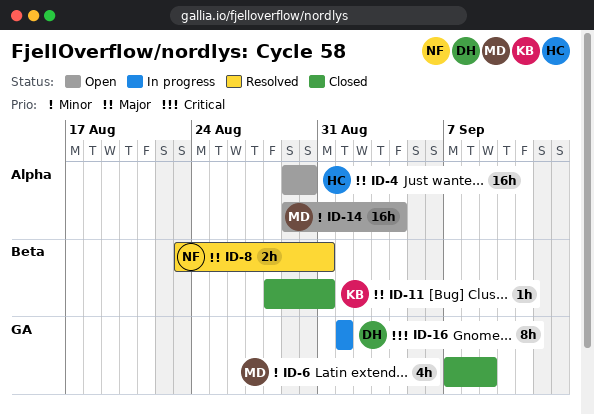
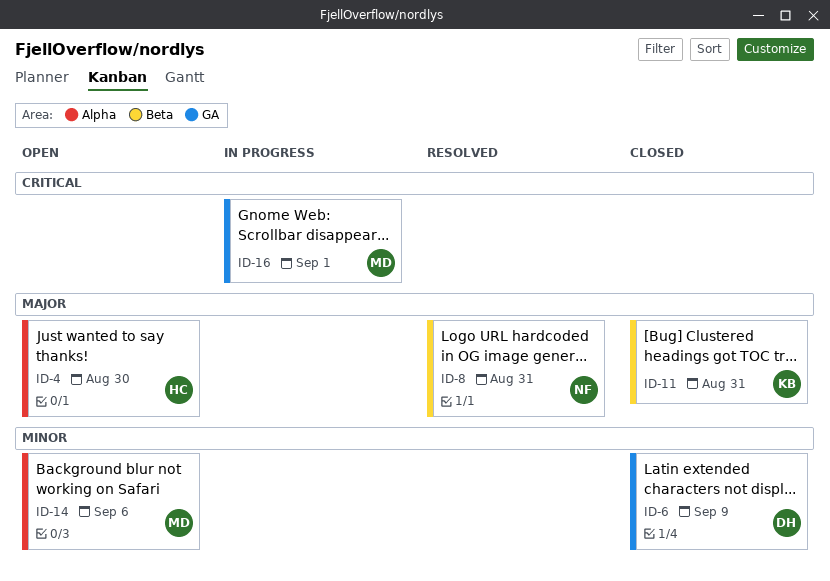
ID-6, owner: MD -> DH
ID-14, due: Sep 4 -> Sep 6
ID-16, owner: DH -> MD

